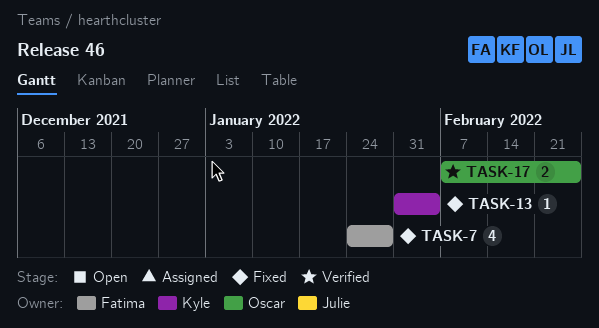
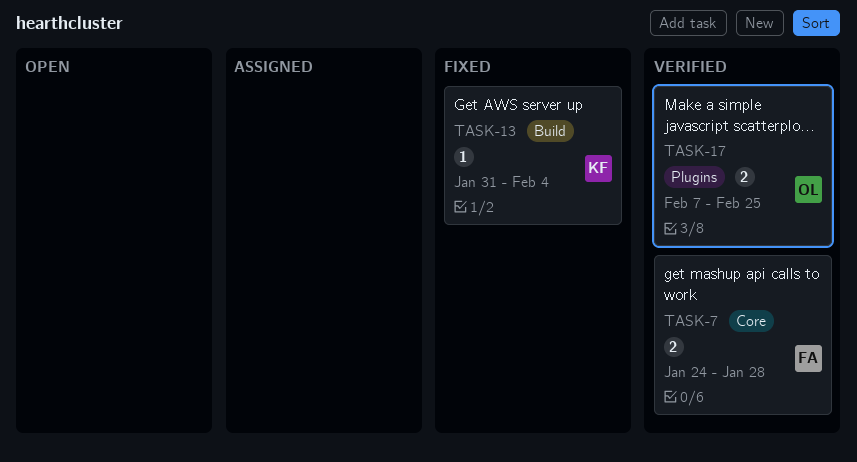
TASK-7, status: Fixed -> Verified
TASK-7, estimate: 4 -> 2

